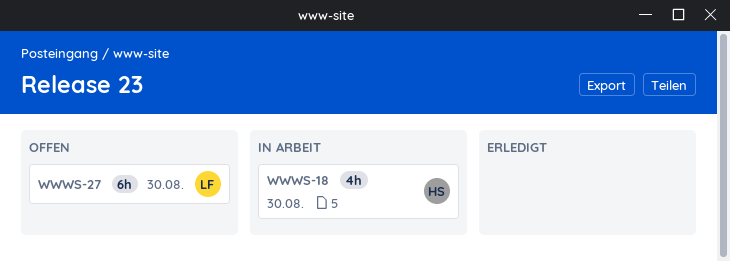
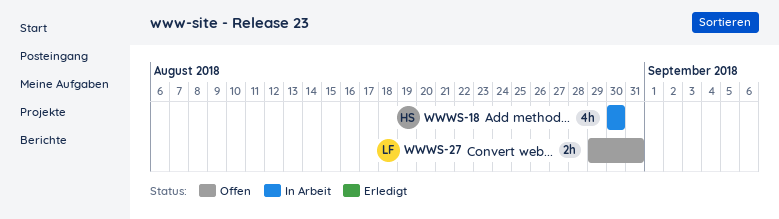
WWWS-27, estimate: 6h -> 2h
WWWS-27, due: Aug 30 -> Aug 31

